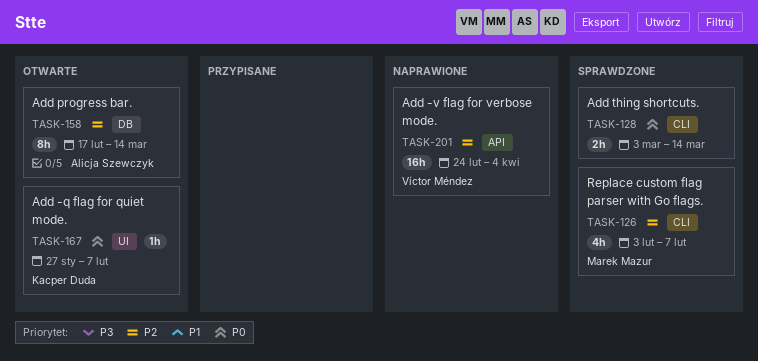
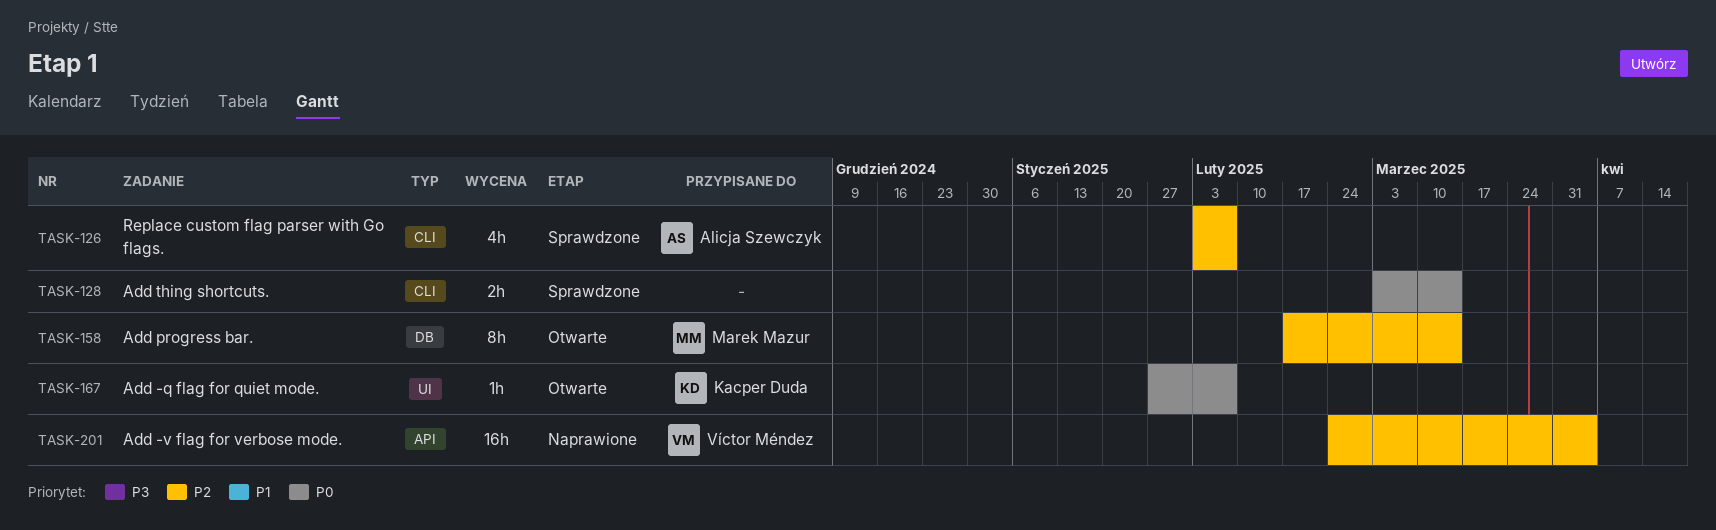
TASK-126, owner: Marek Mazur -> Alicja Szewczyk
TASK-158, owner: Alicja Szewczyk -> Marek Mazur

